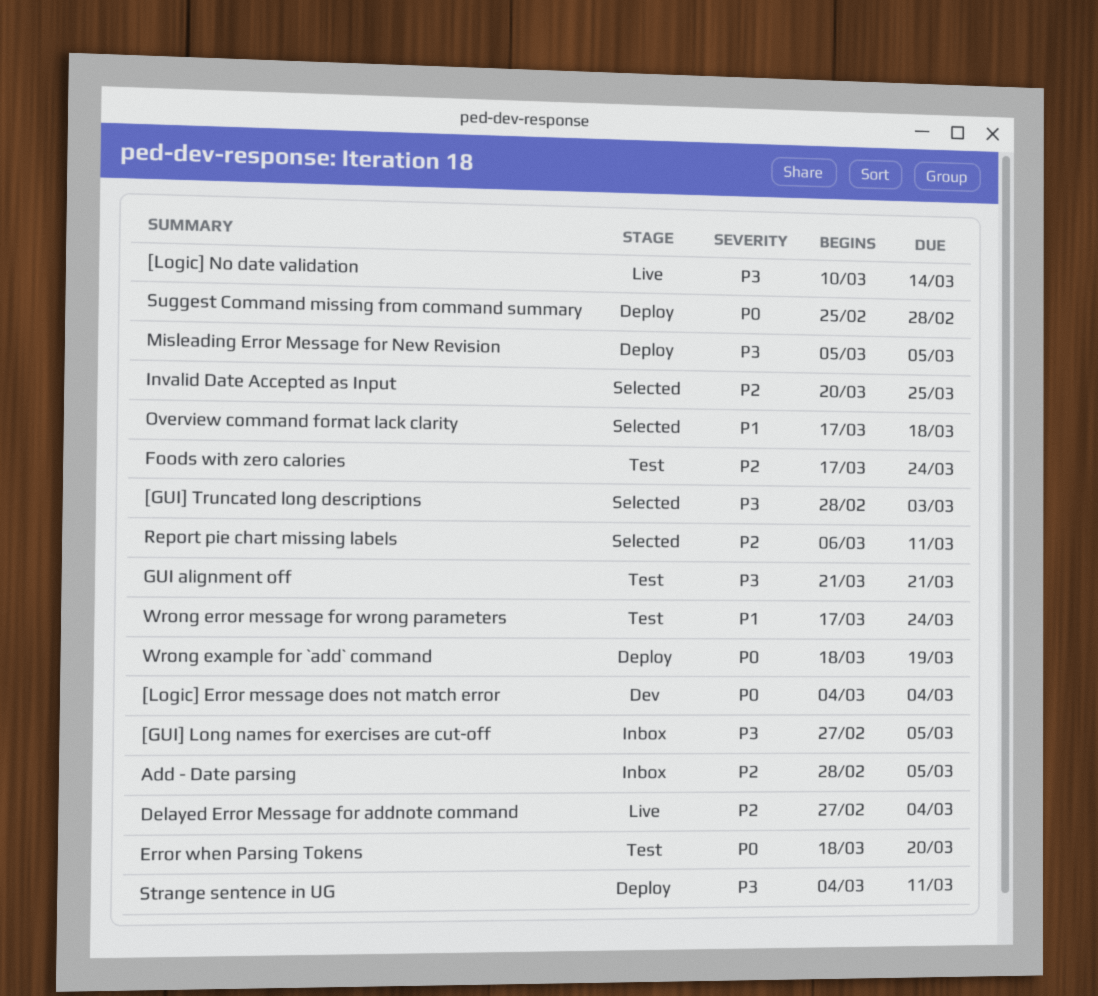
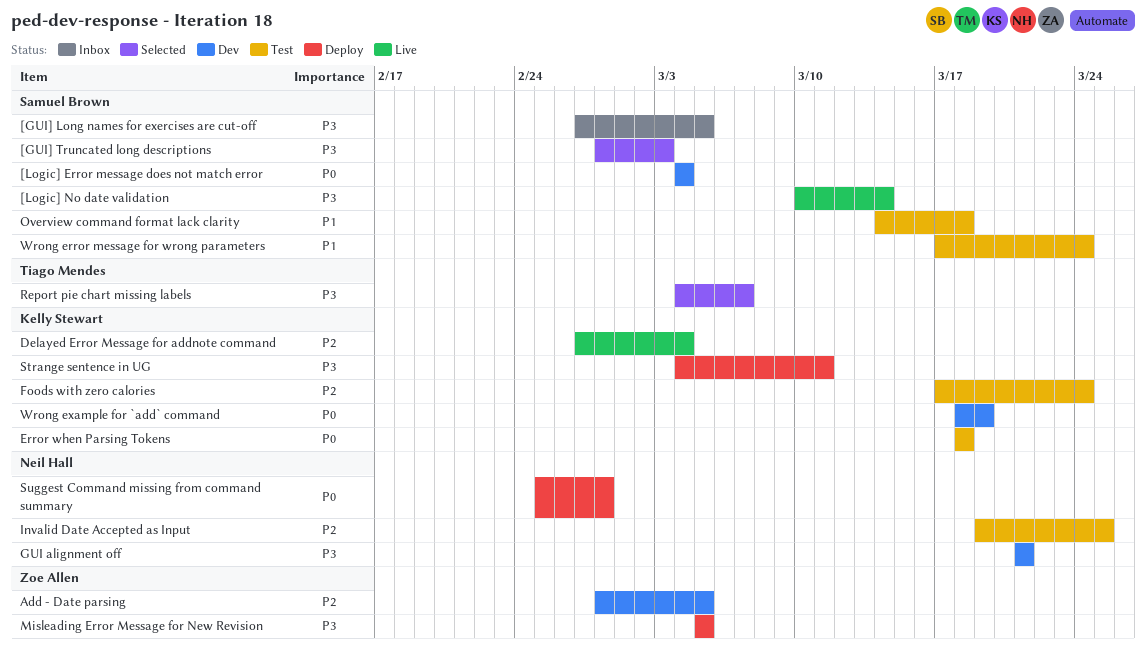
Add - Date parsing, status: Inbox -> Dev
Error when Parsing Tokens, due: Mar 20 -> Mar 18
GUI alignment off, status: Test -> Dev
Invalid Date Accepted as Input, status: Selected -> Test
Invalid Date Accepted as Input, start: Mar 20 -> Mar 19
Overview command format lack clarity, status: Selected -> Test
Overview command format lack clarity, start: Mar 17 -> Mar 14
Report pie chart missing labels, priority: P2 -> P3
Report pie chart missing labels, start: Mar 6 -> Mar 4
Report pie chart missing labels, due: Mar 11 -> Mar 7
Wrong example for `add` command, status: Deploy -> Dev

